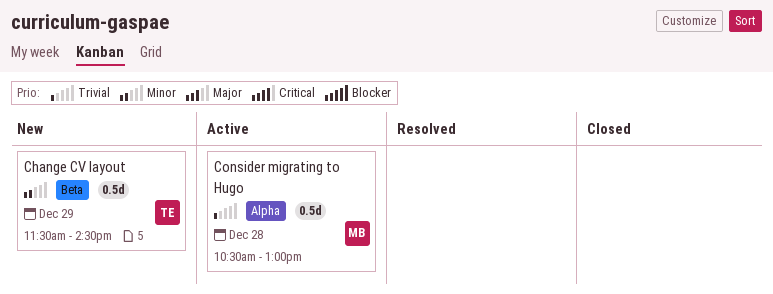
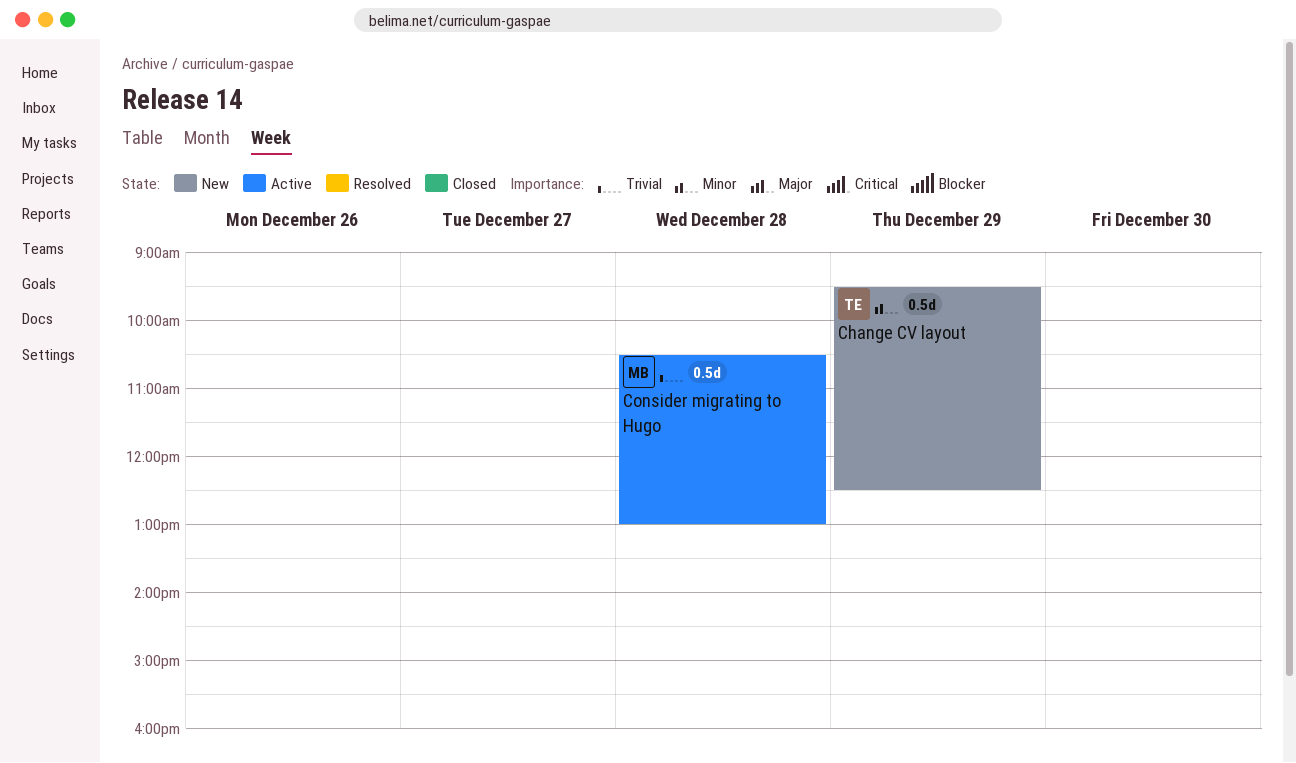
Change CV layout, begins: 11:30 -> 09:30
Change CV layout, ends: 14:30 -> 12:30

